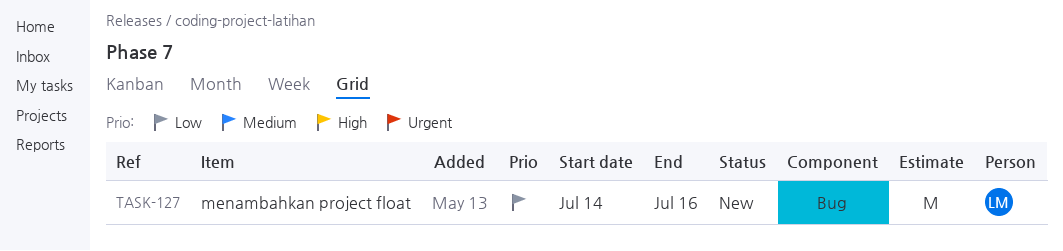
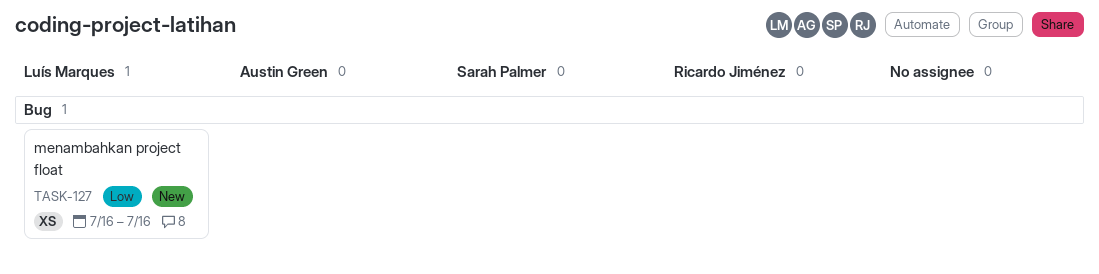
TASK-127, estimate: M -> XS
TASK-127, start: Jul 14 -> Jul 16

